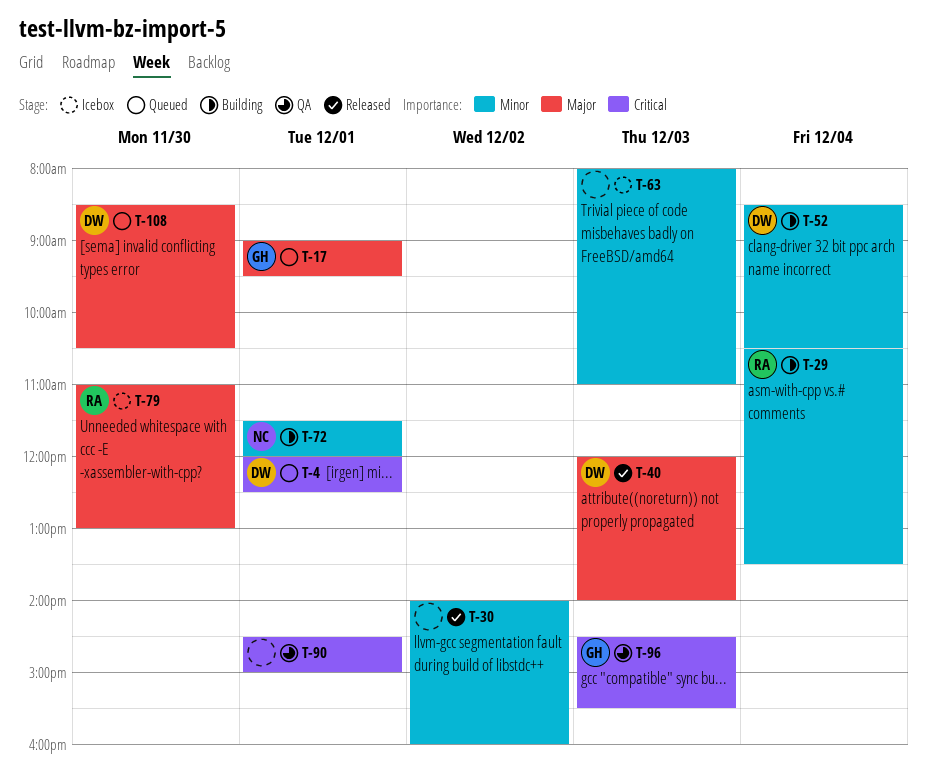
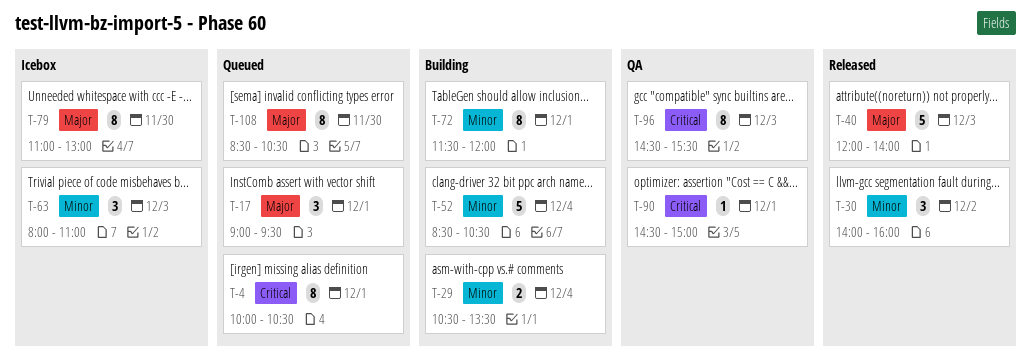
T-4, begins: 12:00 -> 10:00
T-4, ends: 12:30 -> 10:30

